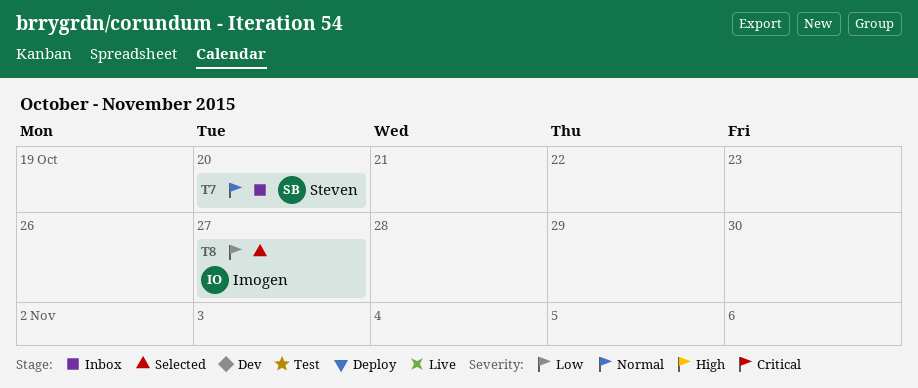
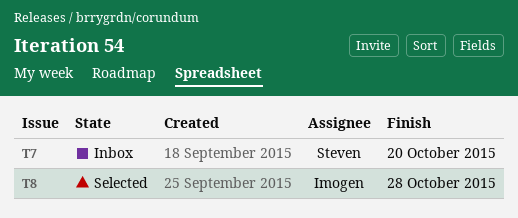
T8, due: Oct 27 -> Oct 28

